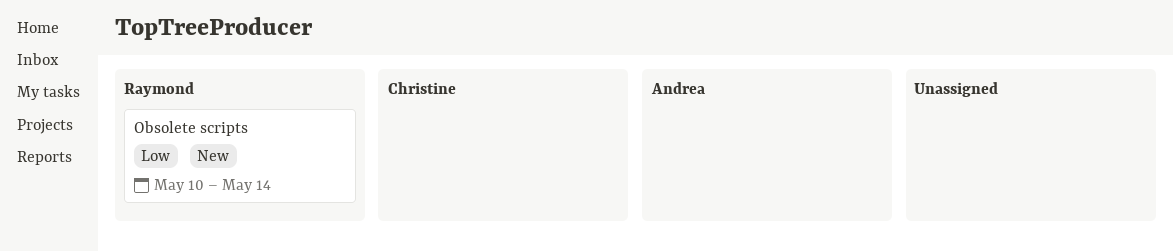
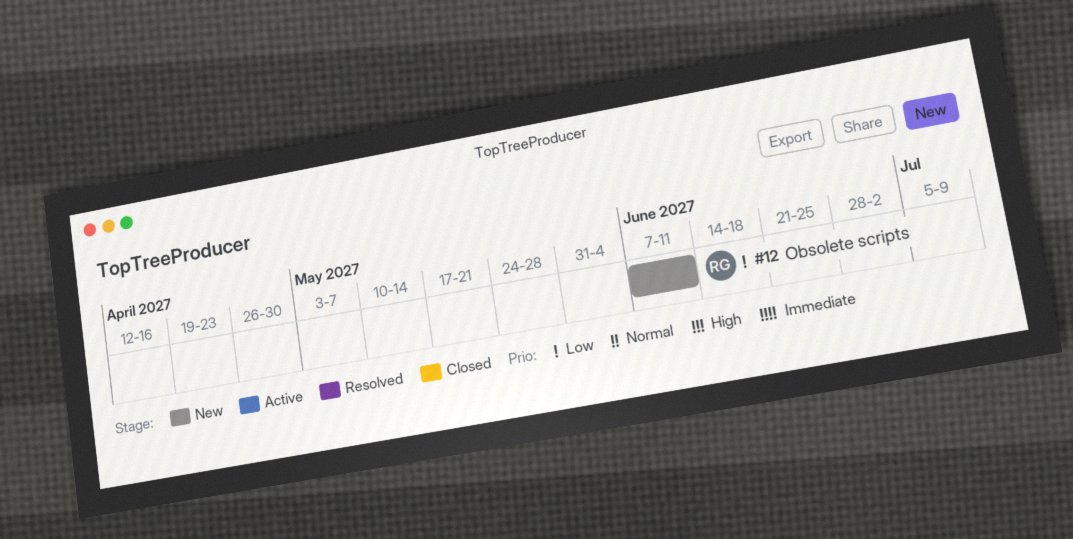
Obsolete scripts, start: May 10 -> Jun 7
Obsolete scripts, due: May 14 -> Jun 11

